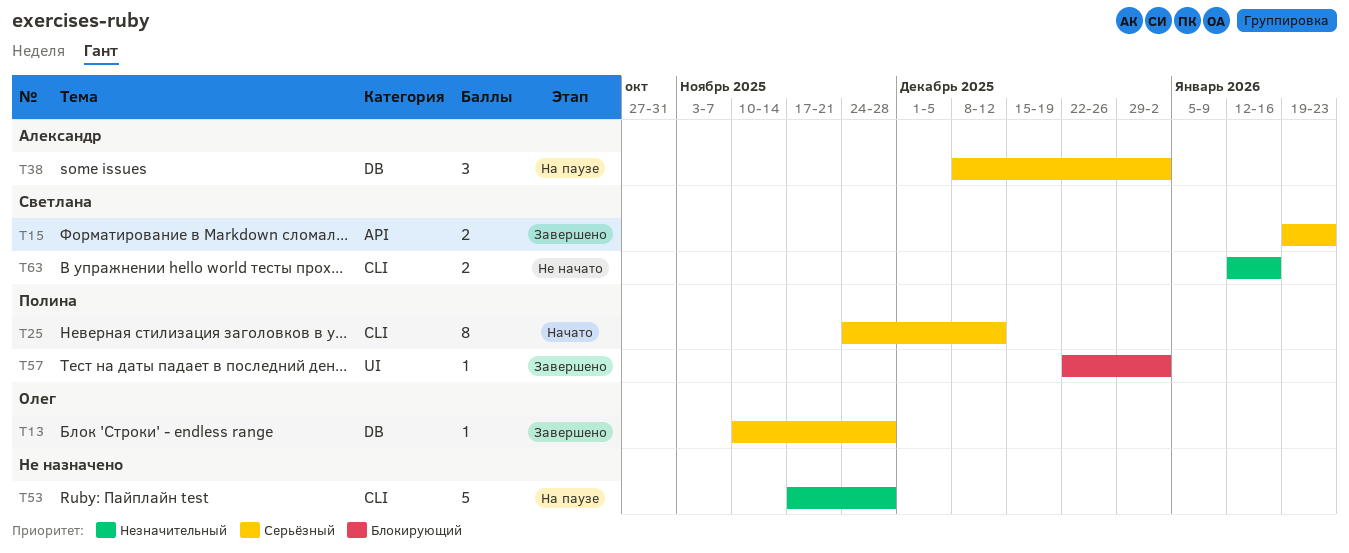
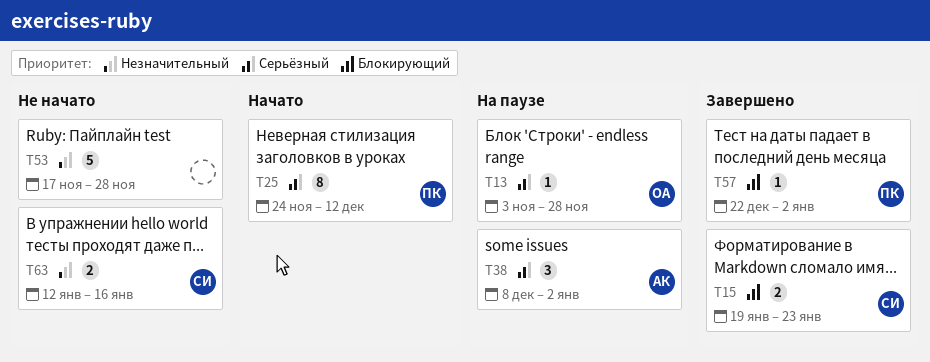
T13, status: Завершено -> На паузе
T13, start: Nov 10 -> Nov 3
T15, priority: Серьёзный -> Блокирующий
T53, status: На паузе -> Не начато

